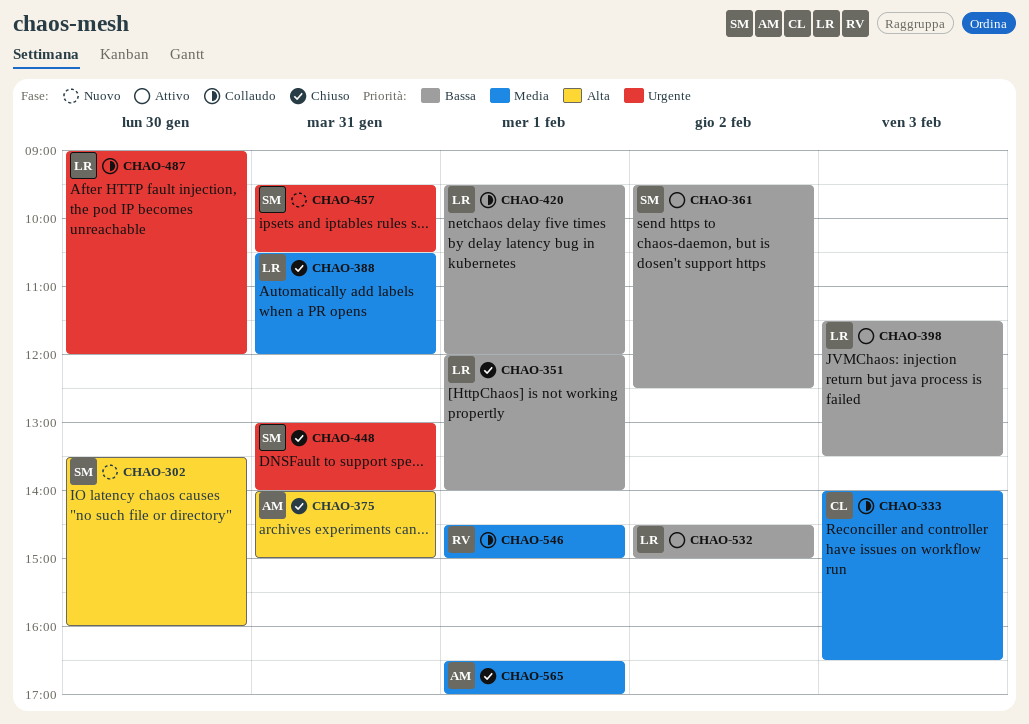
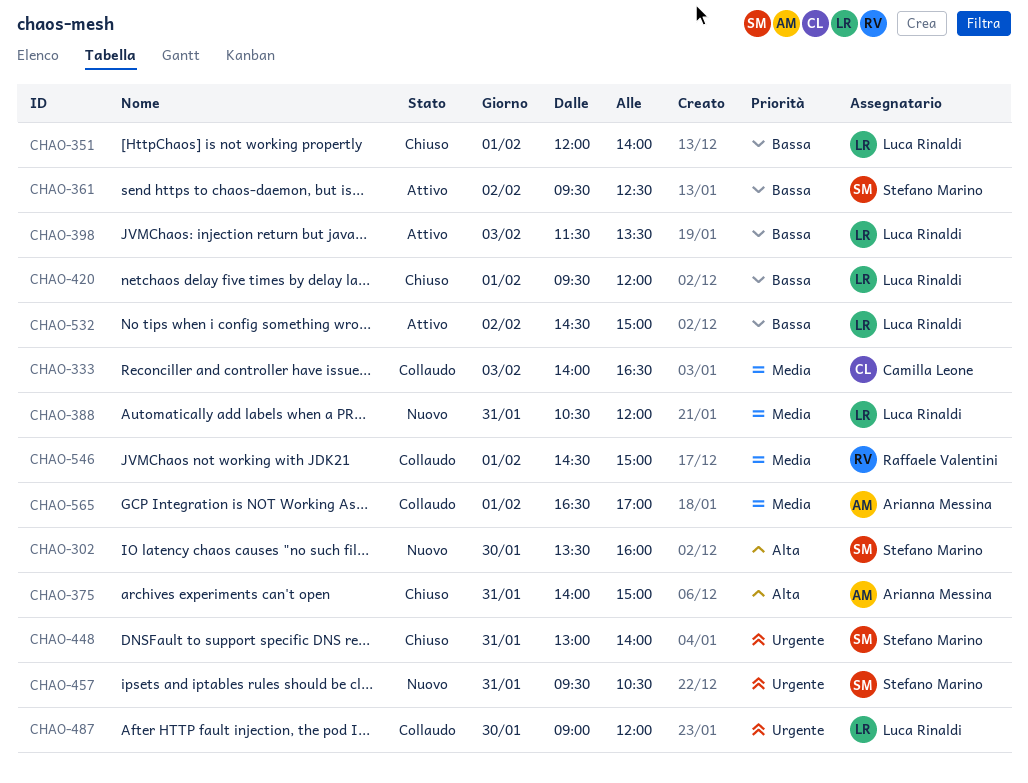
CHAO-388, status: Chiuso -> Nuovo
CHAO-420, status: Collaudo -> Chiuso
CHAO-565, status: Chiuso -> Collaudo

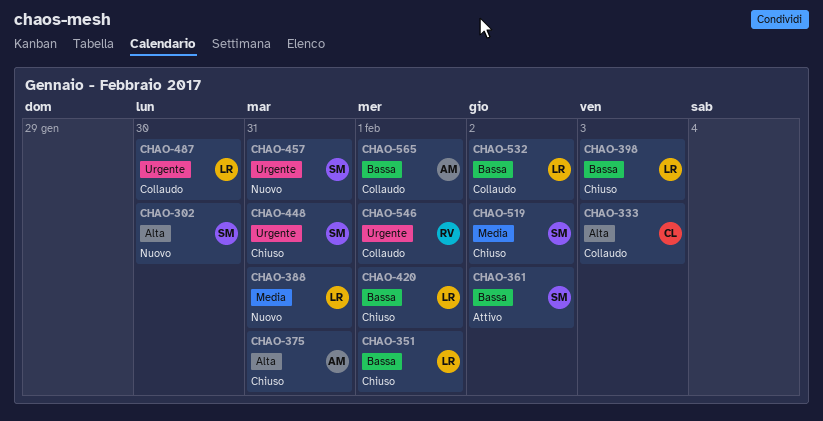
CHAO-333, priority: Media -> Alta
CHAO-398, status: Attivo -> Chiuso
CHAO-519: none -> present
CHAO-532, status: Attivo -> Collaudo
CHAO-546, priority: Media -> Urgente
CHAO-565, priority: Media -> Bassa

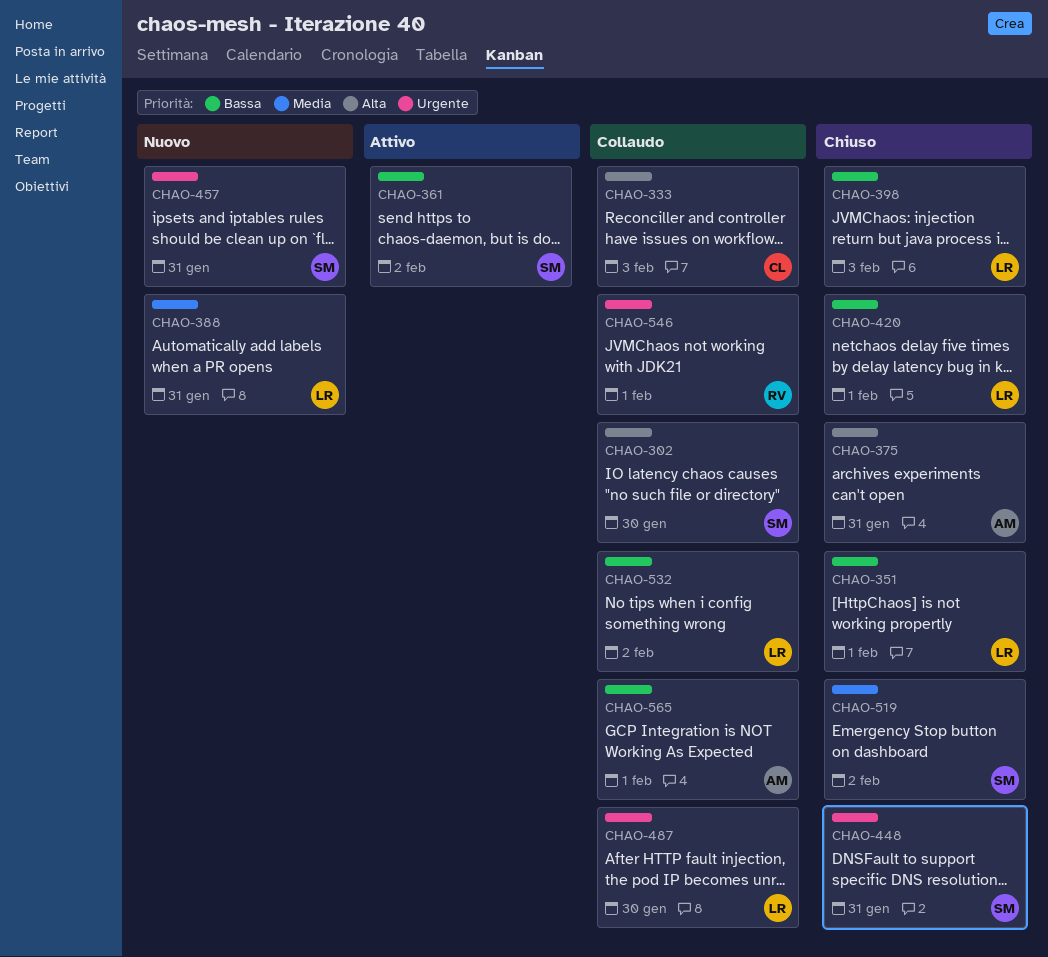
CHAO-302, status: Nuovo -> Collaudo

